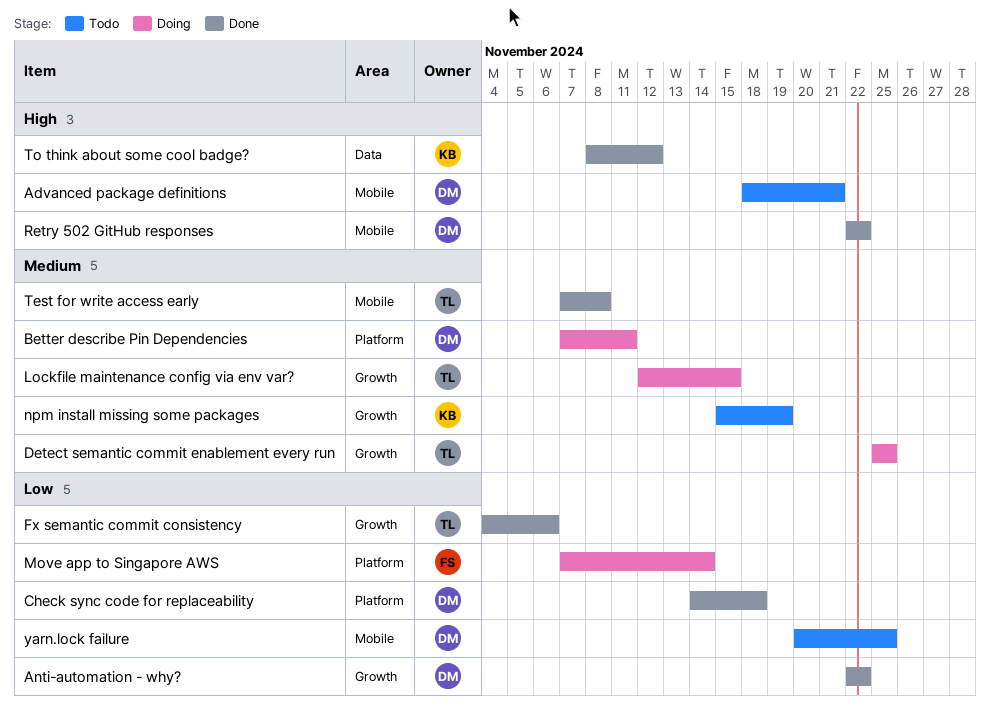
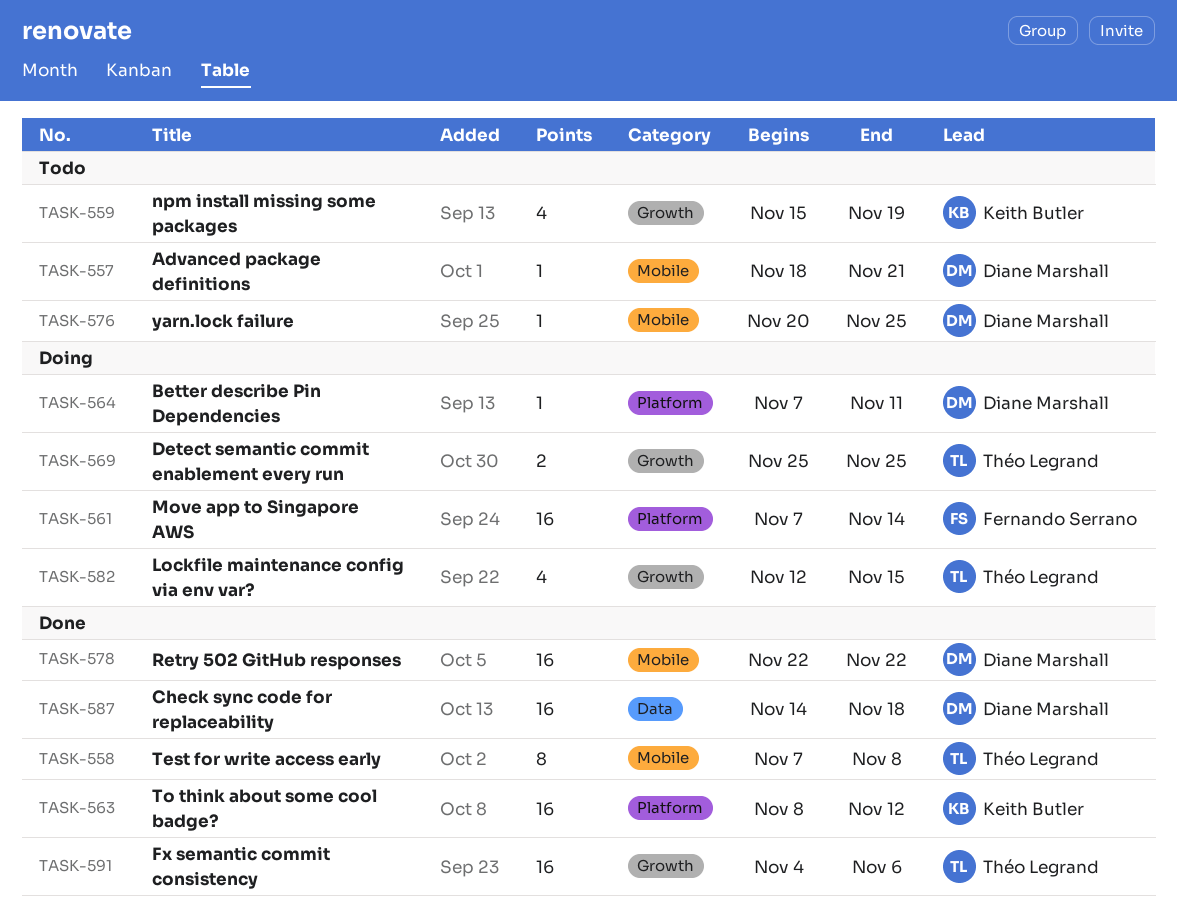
Anti-automation - why?: present -> none
Check sync code for replaceability, label: Platform -> Data
To think about some cool badge?, label: Data -> Platform

